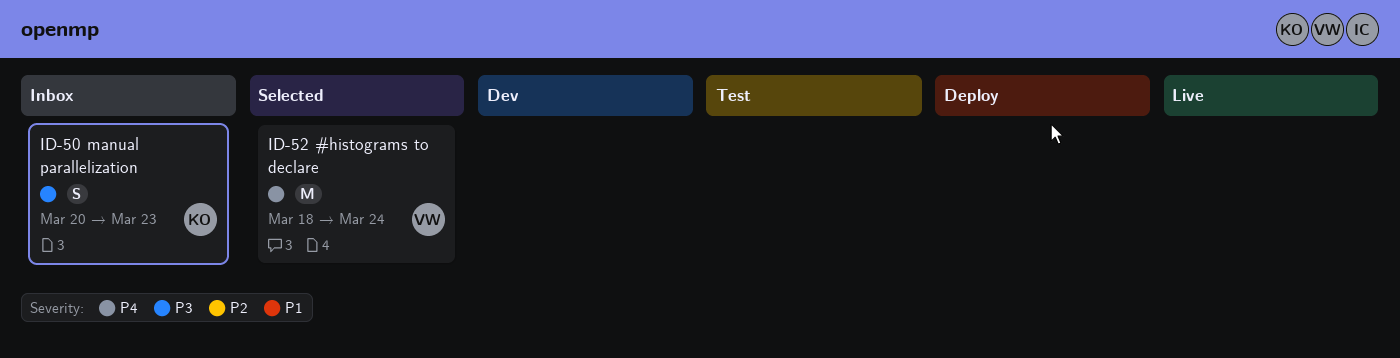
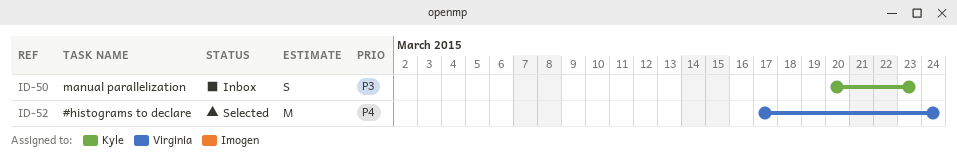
ID-52, start: Mar 18 -> Mar 17

